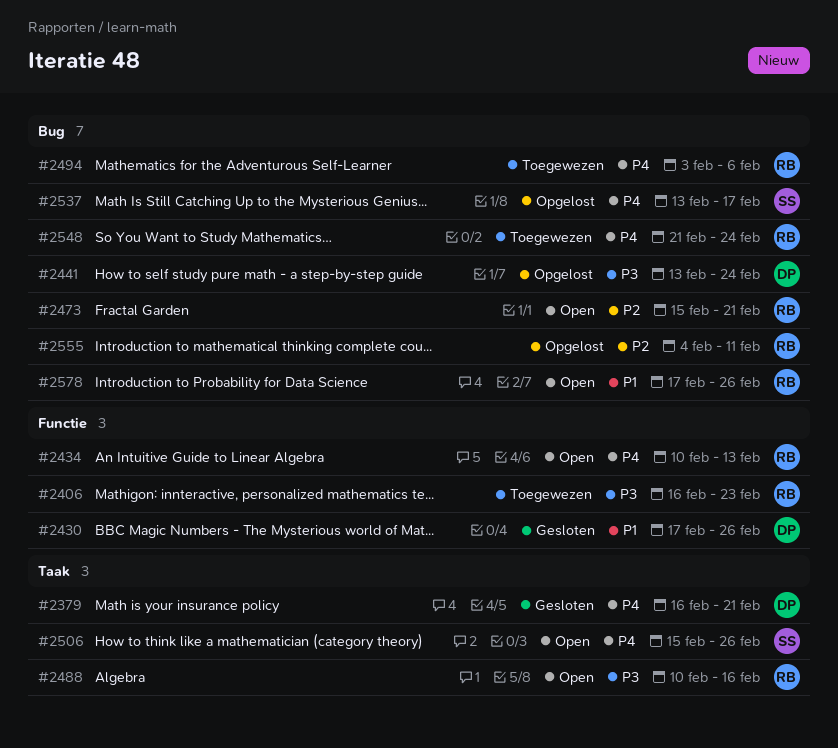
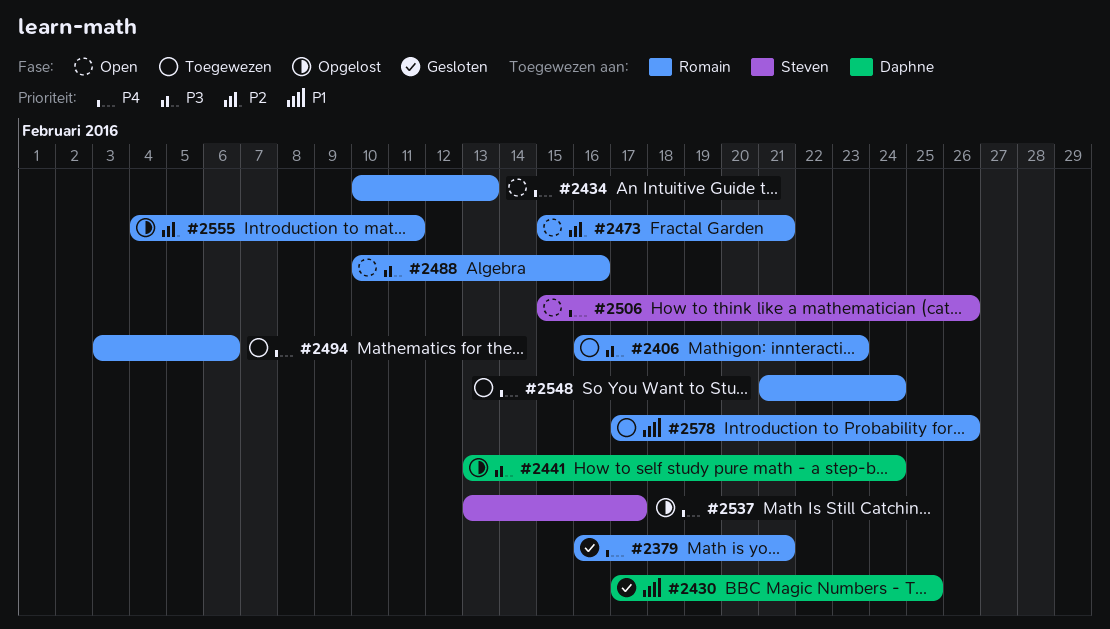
#2379, owner: Daphne -> Romain
#2430, due: Feb 26 -> Feb 25
#2578, status: Open -> Toegewezen

